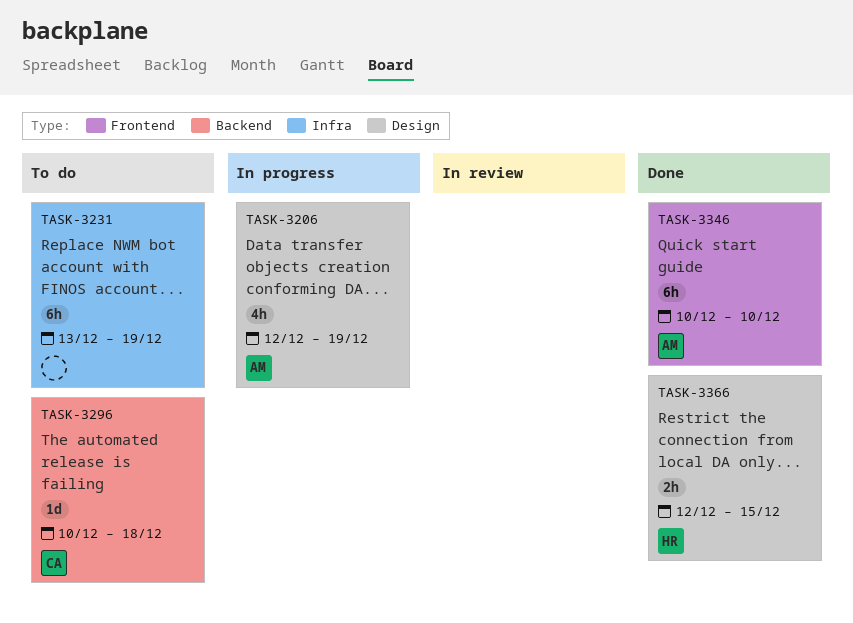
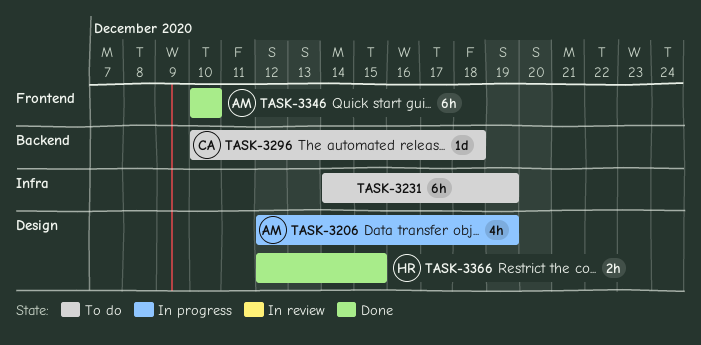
TASK-3231, start: Dec 13 -> Dec 14

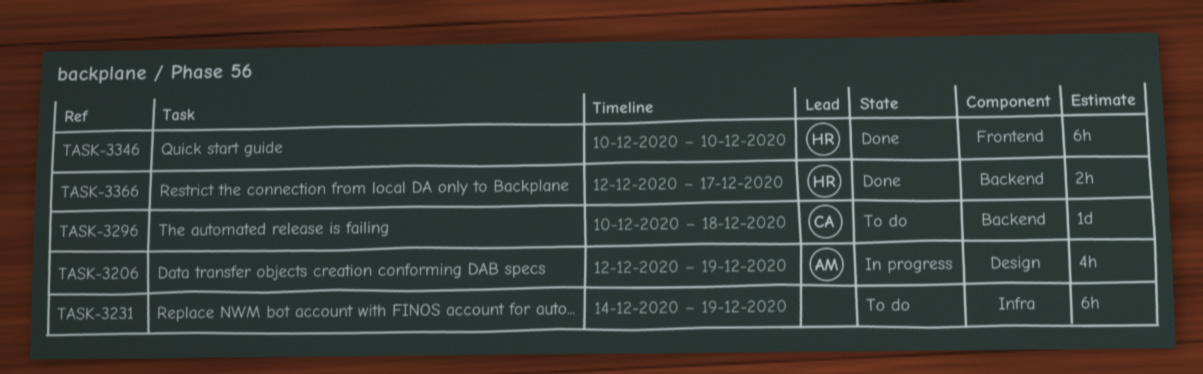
TASK-3346, owner: AM -> HR
TASK-3366, label: Design -> Backend
TASK-3366, due: Dec 15 -> Dec 17

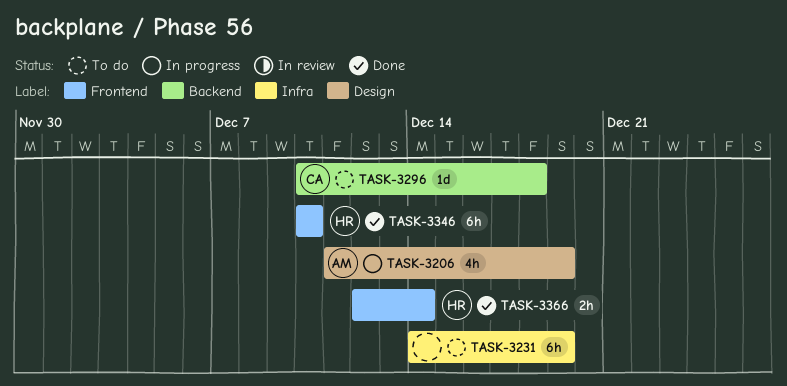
TASK-3206, start: Dec 12 -> Dec 11
TASK-3366, label: Backend -> Frontend
TASK-3366, due: Dec 17 -> Dec 14

